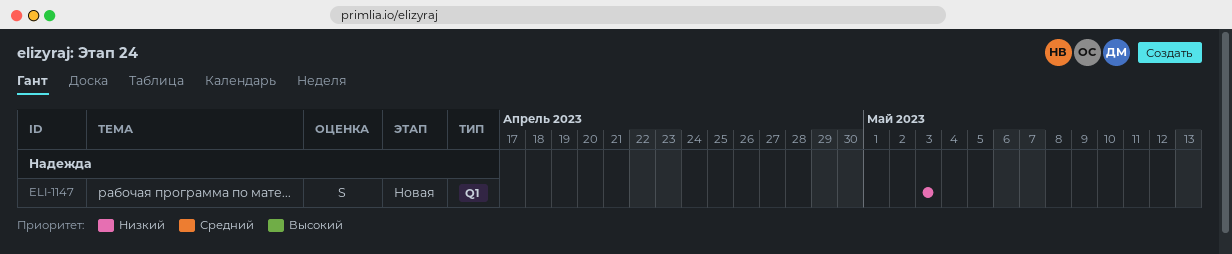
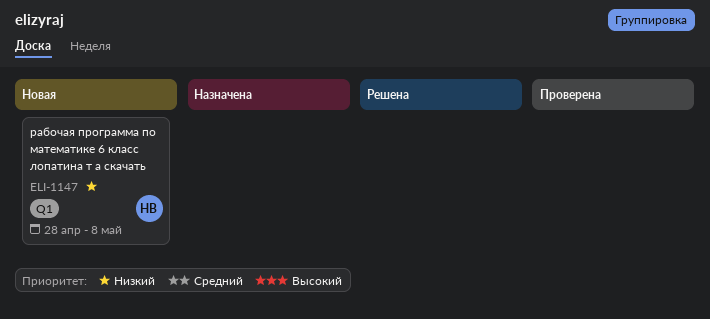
ELI-1147, start: May 3 -> Apr 28
ELI-1147, due: May 3 -> May 8

